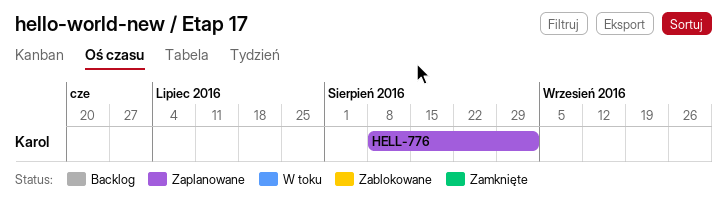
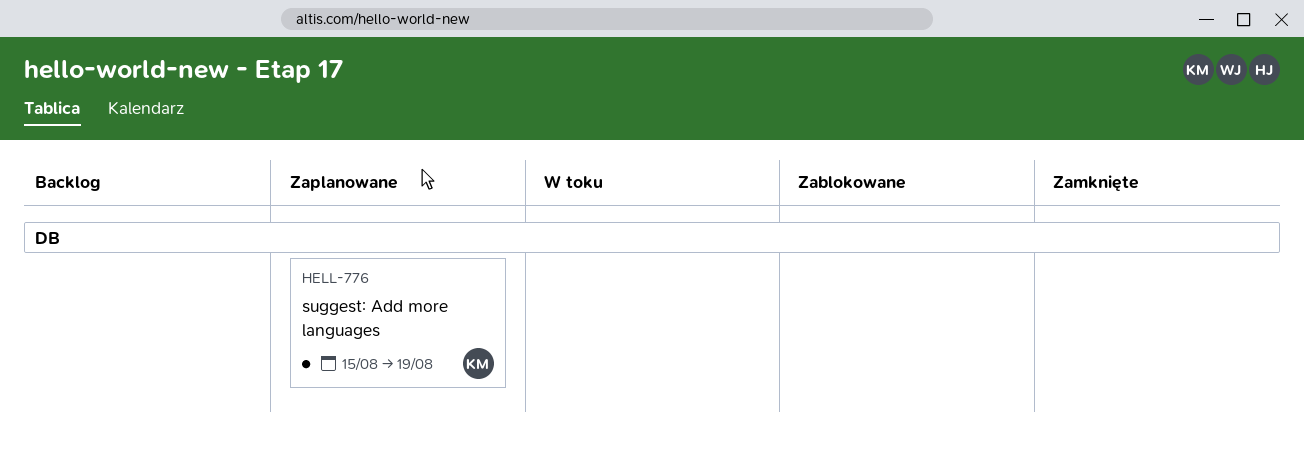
HELL-776, start: Aug 8 -> Aug 15
HELL-776, due: Sep 2 -> Aug 19

